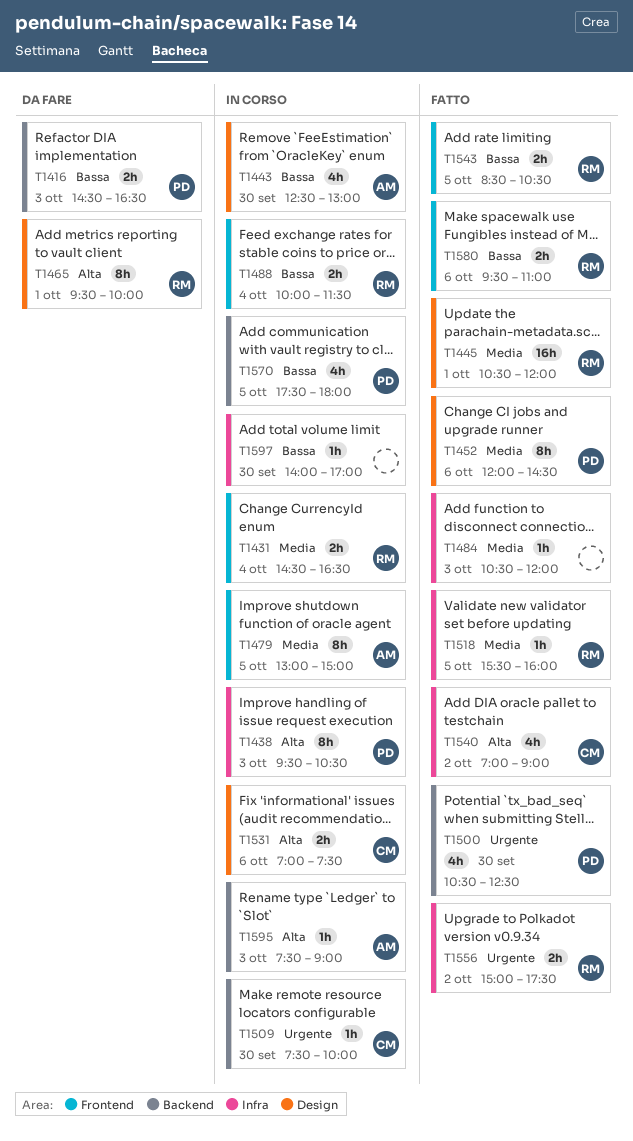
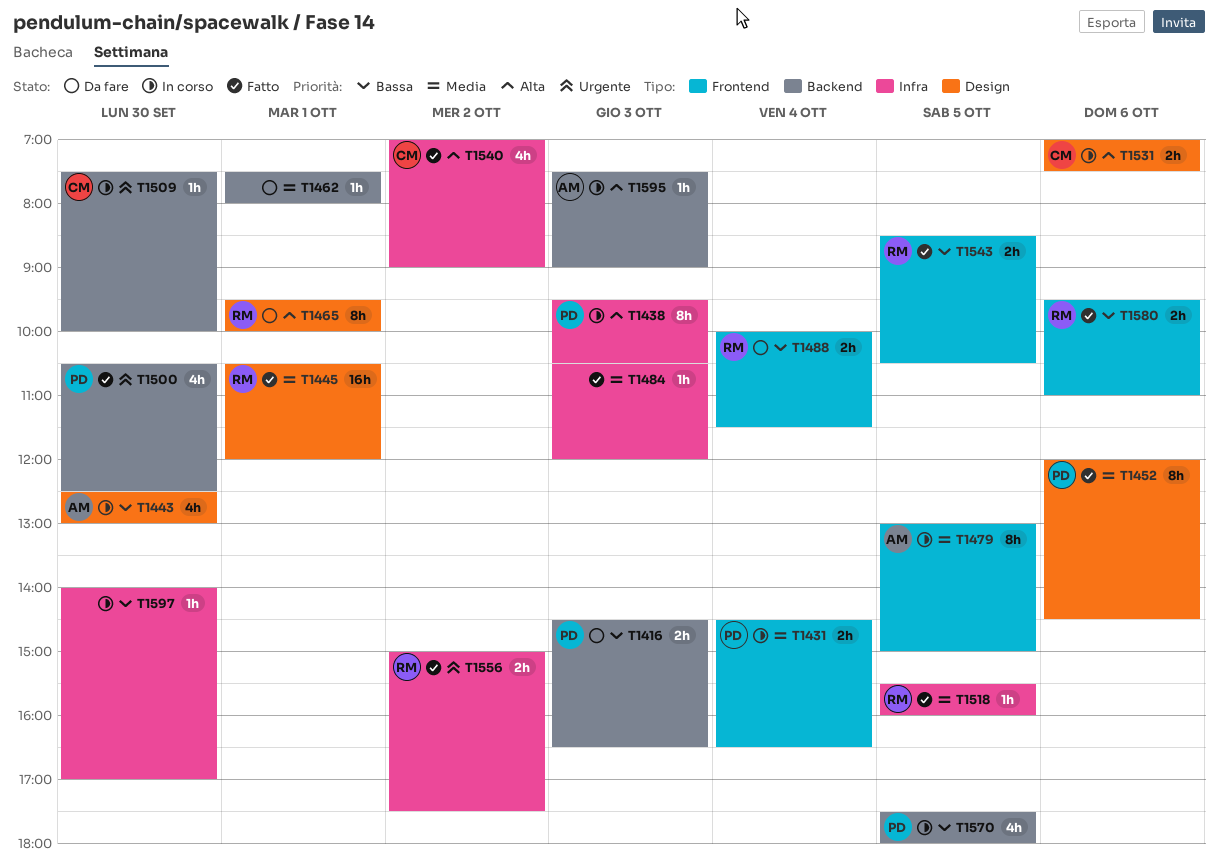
T1431, owner: RM -> PD
T1462: none -> present
T1488, status: In corso -> Da fare

